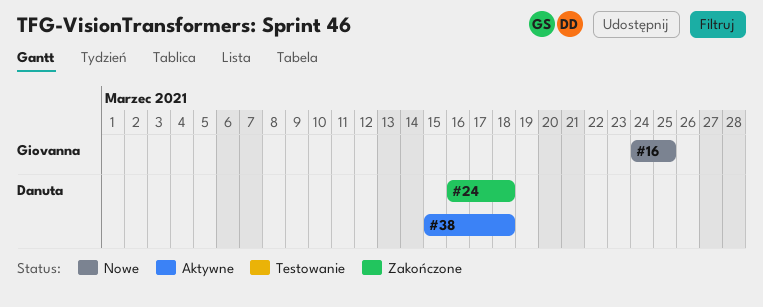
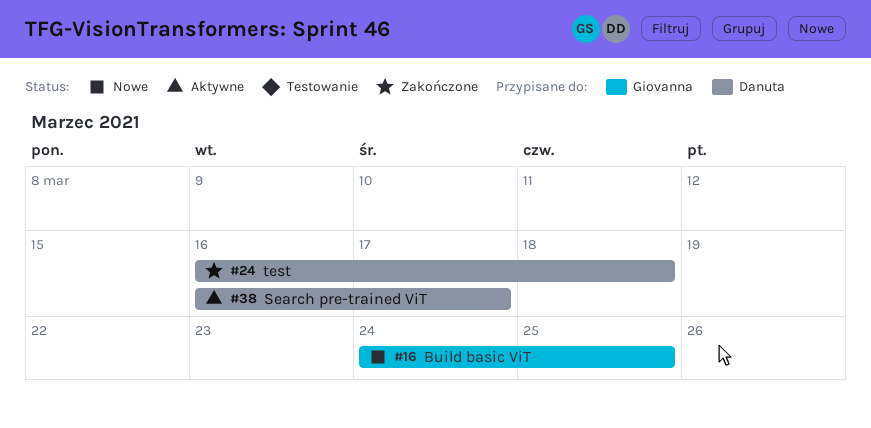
#38, start: Mar 15 -> Mar 16
#38, due: Mar 18 -> Mar 17

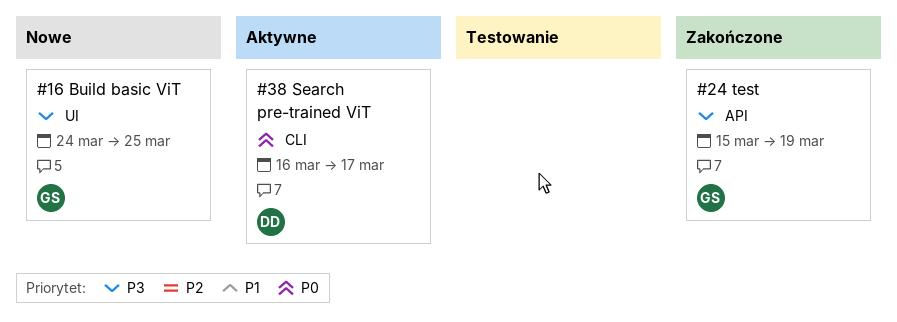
#24, owner: Danuta -> Giovanna
#24, start: Mar 16 -> Mar 15
#24, due: Mar 18 -> Mar 19

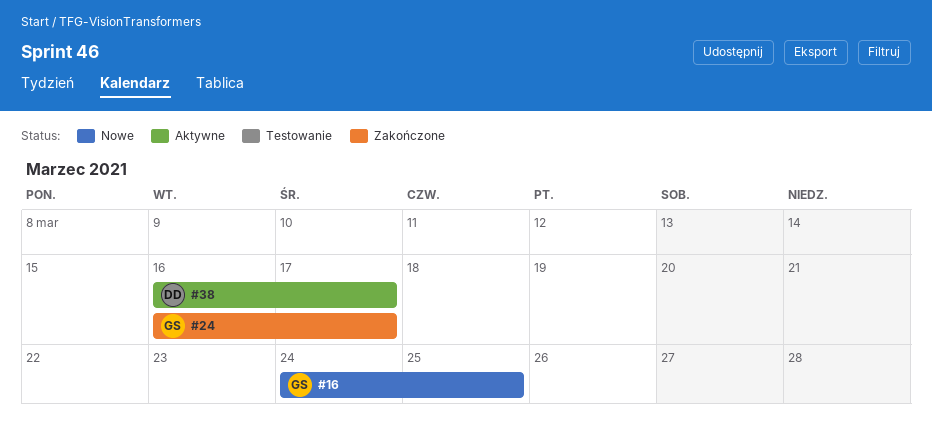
#24, start: Mar 15 -> Mar 16
#24, due: Mar 19 -> Mar 17

